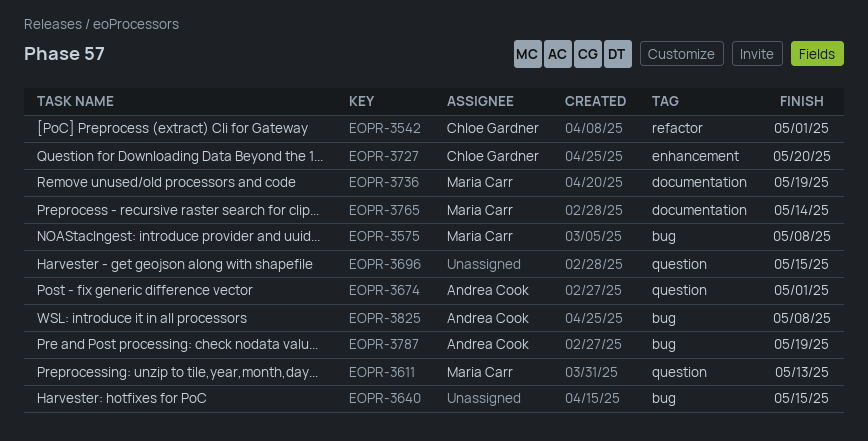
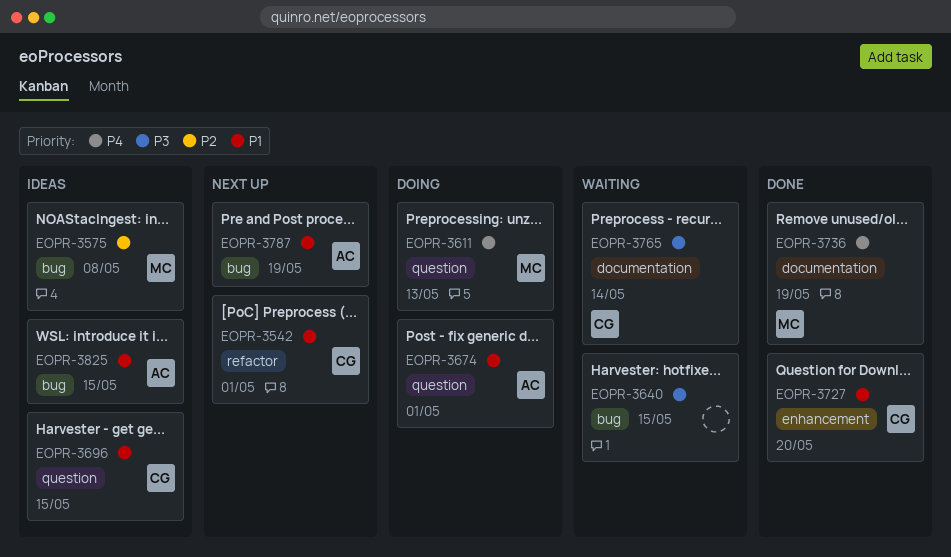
EOPR-3696, owner: none -> Chloe Gardner
EOPR-3765, owner: Maria Carr -> Chloe Gardner
EOPR-3825, due: May 8 -> May 15

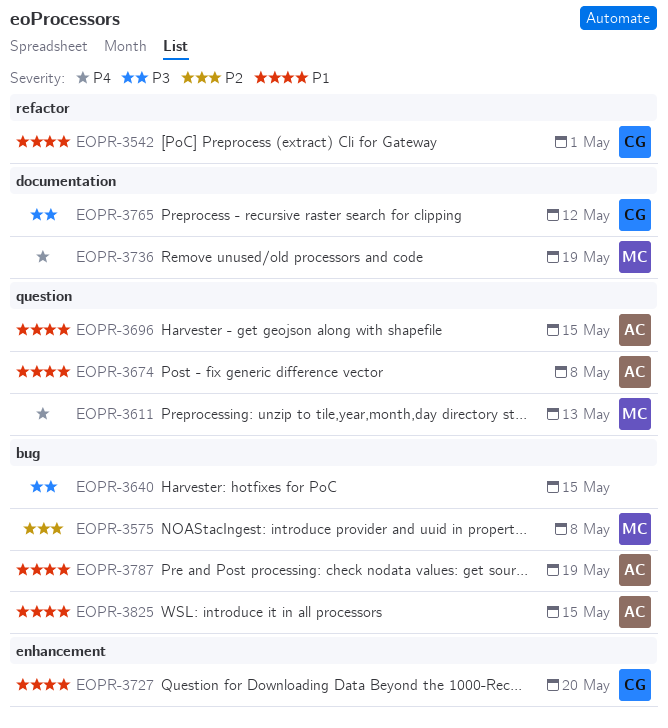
EOPR-3674, due: May 1 -> May 8
EOPR-3696, owner: CG -> AC
EOPR-3765, due: May 14 -> May 12

